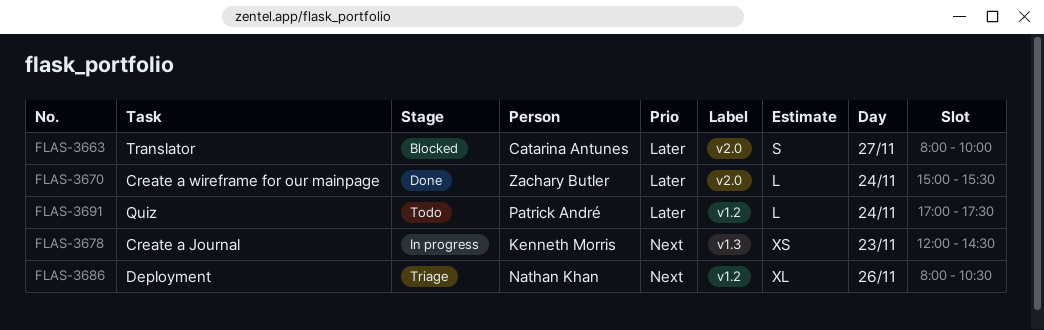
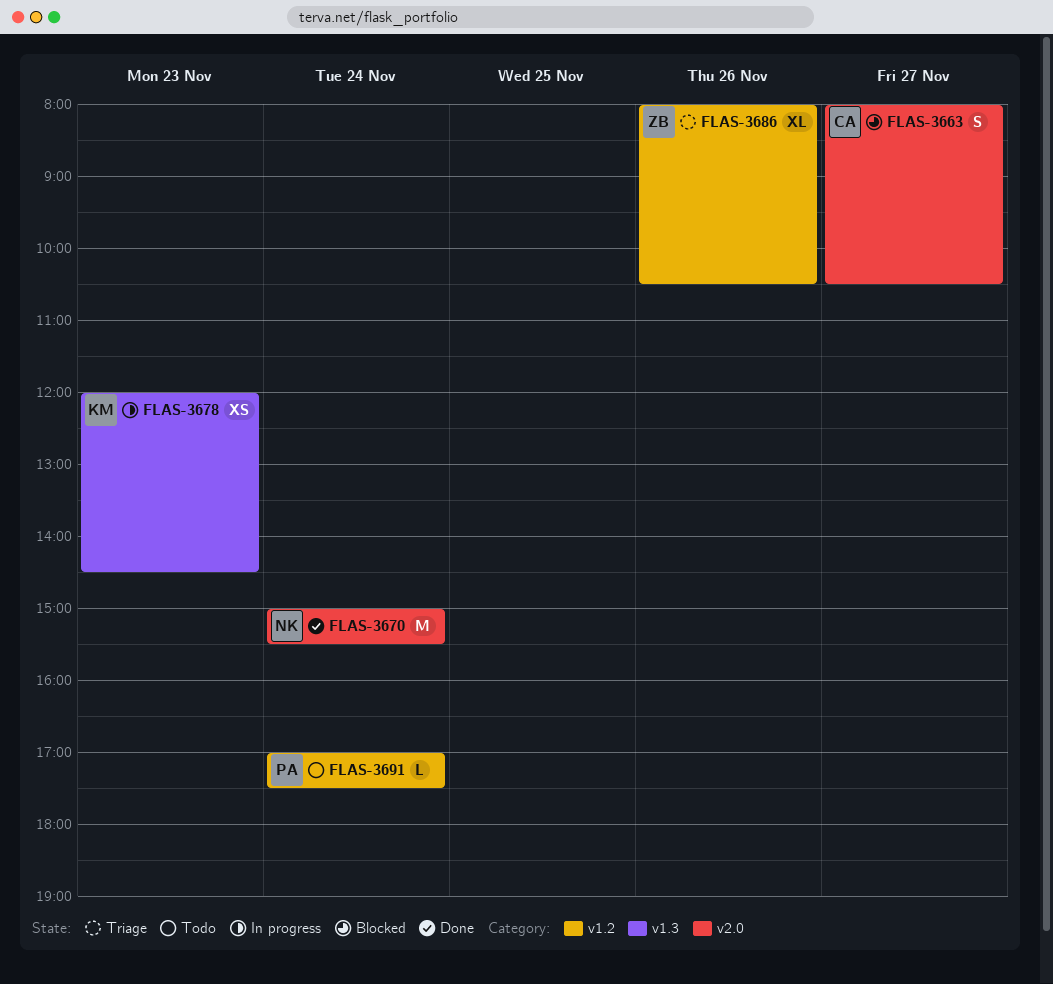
FLAS-3663, ends: 10:00 -> 10:30
FLAS-3670, owner: Zachary Butler -> Nathan Khan
FLAS-3670, estimate: L -> M
FLAS-3686, owner: Nathan Khan -> Zachary Butler

